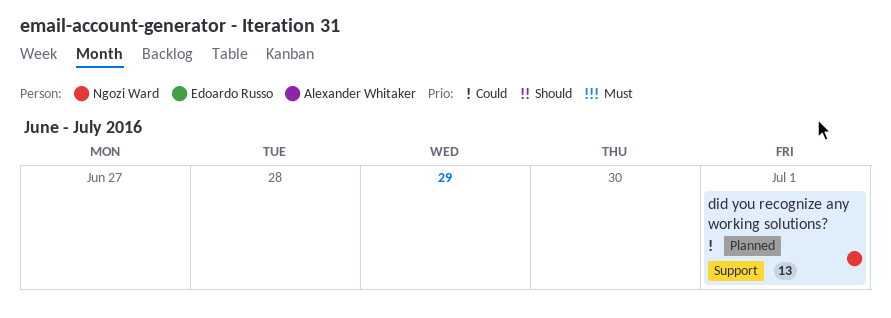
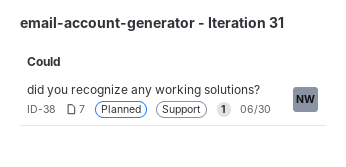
did you recognize any working solutions?, estimate: 13 -> 1
did you recognize any working solutions?, due: Jul 1 -> Jun 30

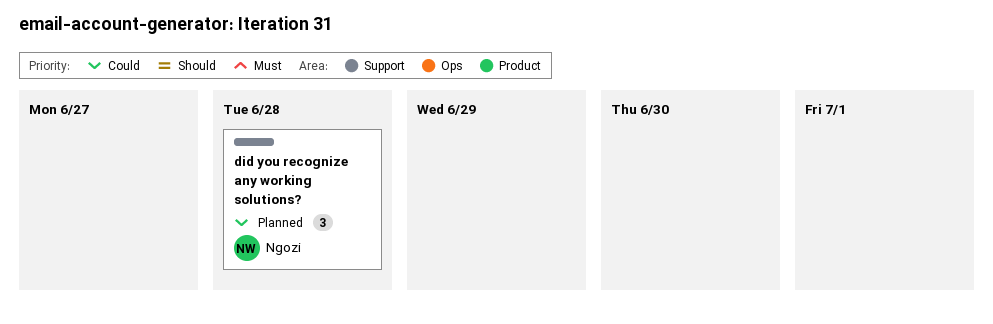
did you recognize any working solutions?, estimate: 1 -> 3
did you recognize any working solutions?, due: Jun 30 -> Jun 28

